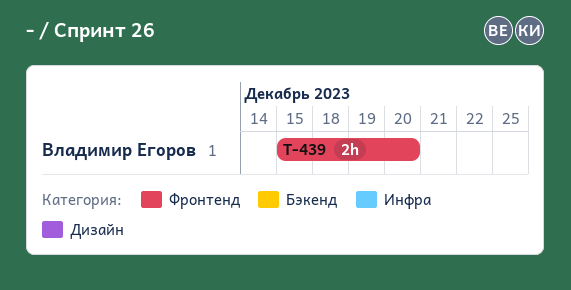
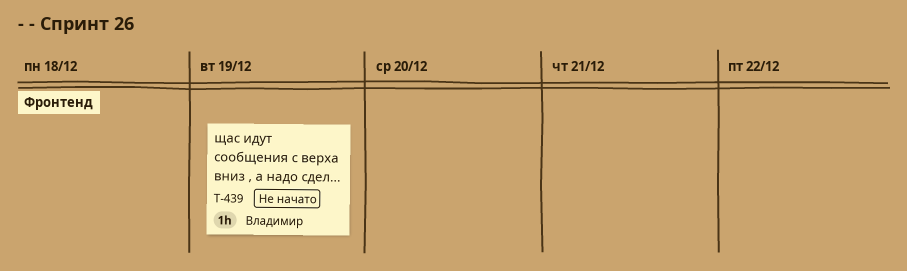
T-439, estimate: 2h -> 1h
T-439, due: Dec 20 -> Dec 19

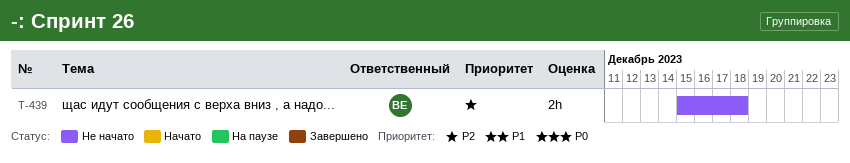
T-439, estimate: 1h -> 2h
T-439, due: Dec 19 -> Dec 18

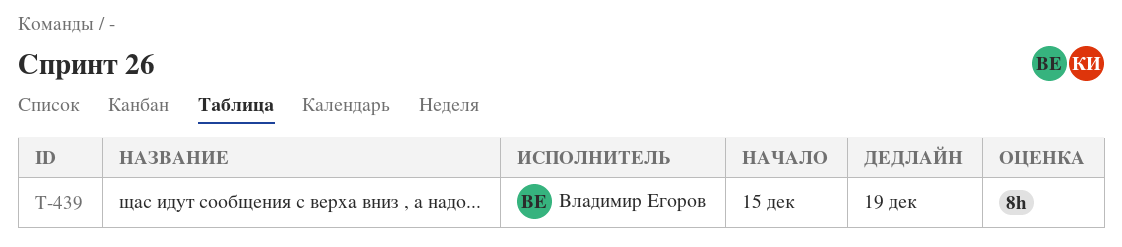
T-439, estimate: 2h -> 8h
T-439, due: Dec 18 -> Dec 19

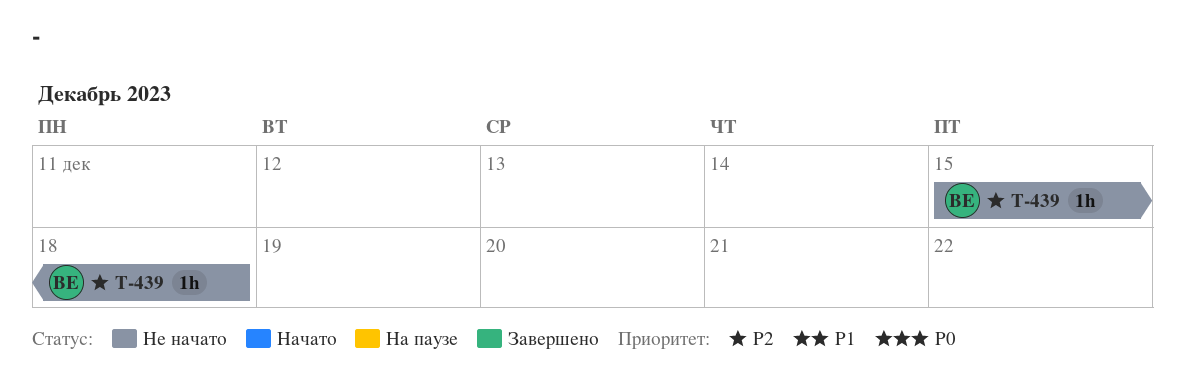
T-439, estimate: 8h -> 1h
T-439, due: Dec 19 -> Dec 18

